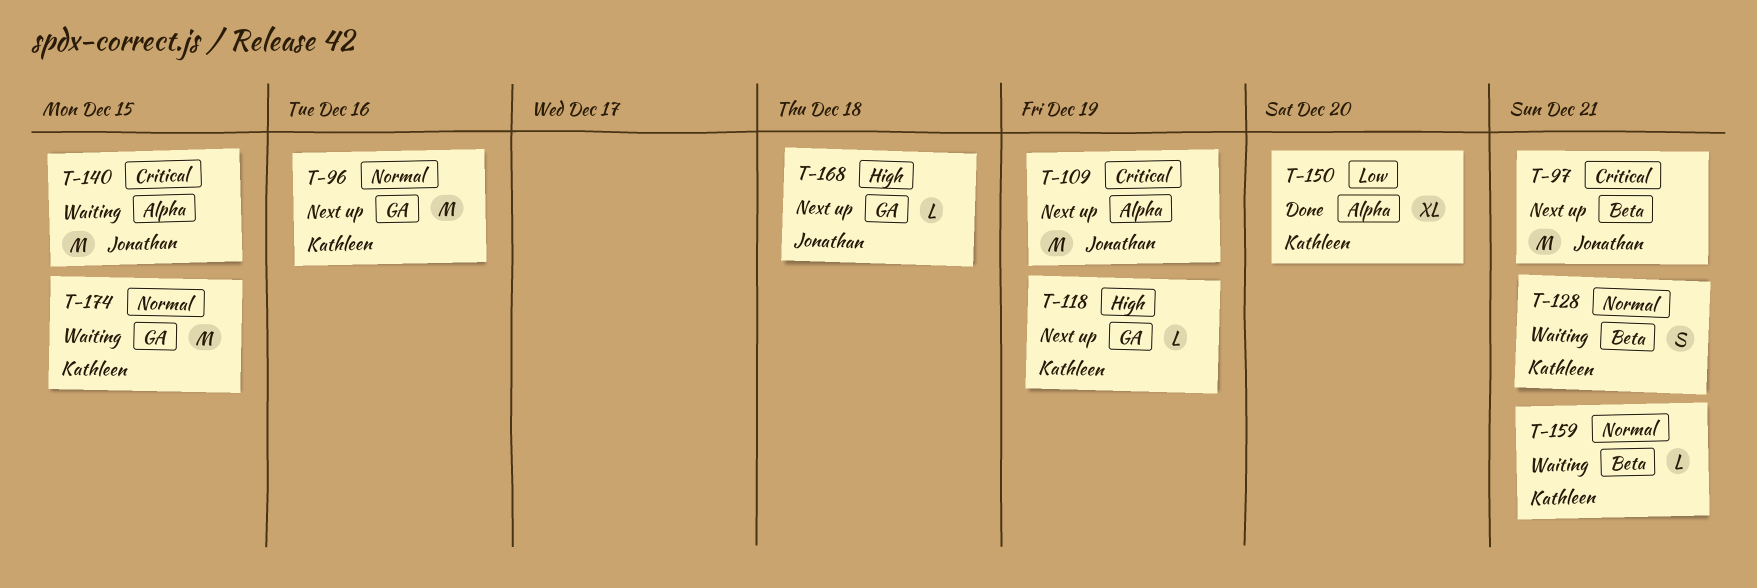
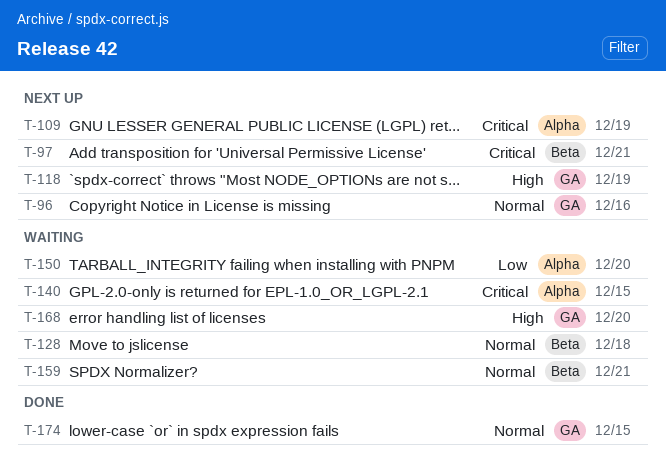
T-128, due: Dec 21 -> Dec 18
T-150, status: Done -> Waiting
T-168, status: Next up -> Waiting
T-168, due: Dec 18 -> Dec 20
T-174, status: Waiting -> Done

